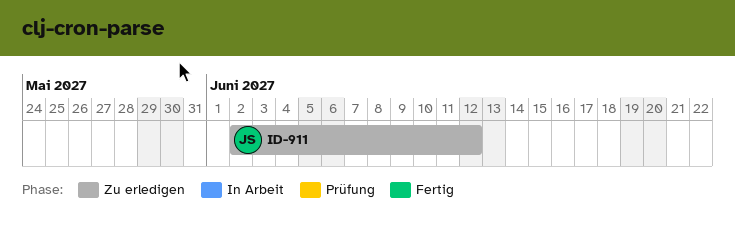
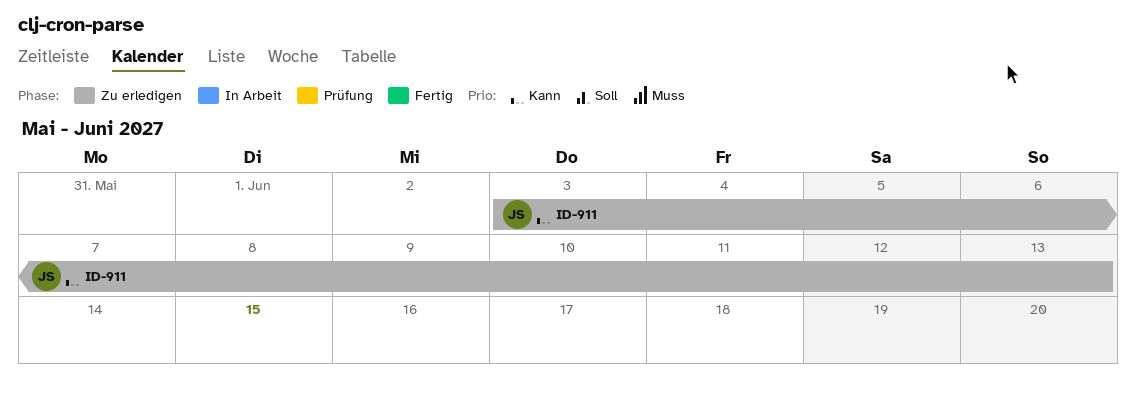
ID-911, start: Jun 2 -> Jun 3
ID-911, due: Jun 12 -> Jun 13

